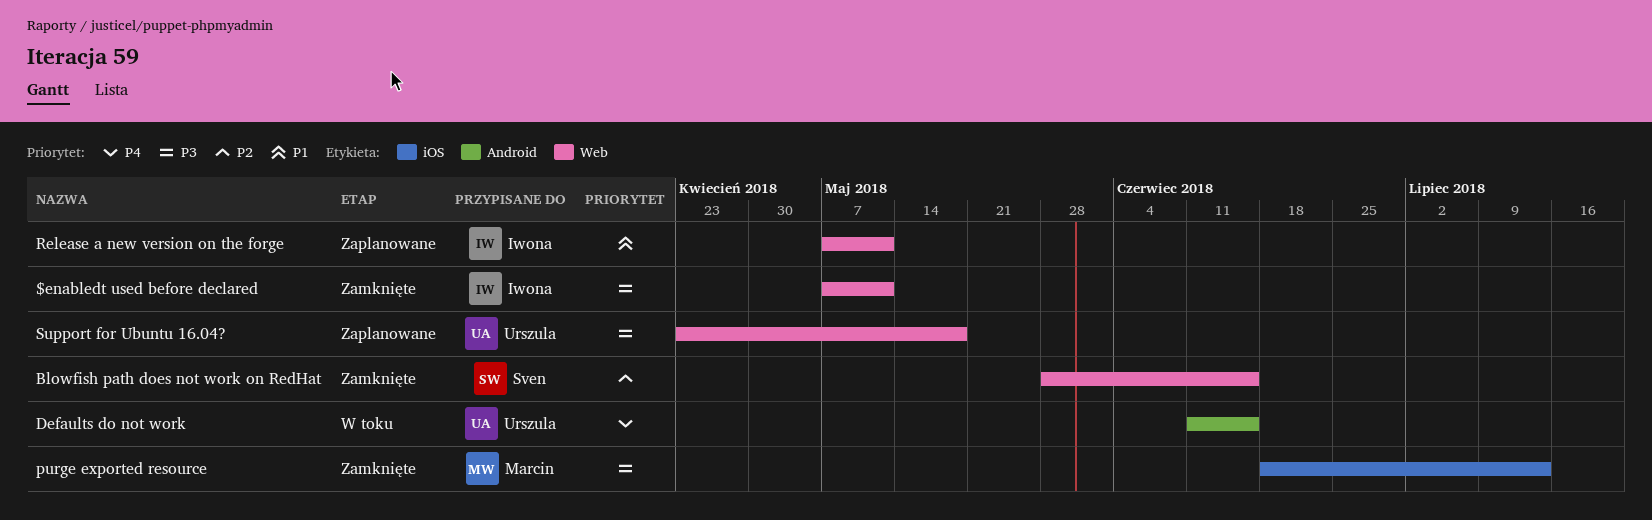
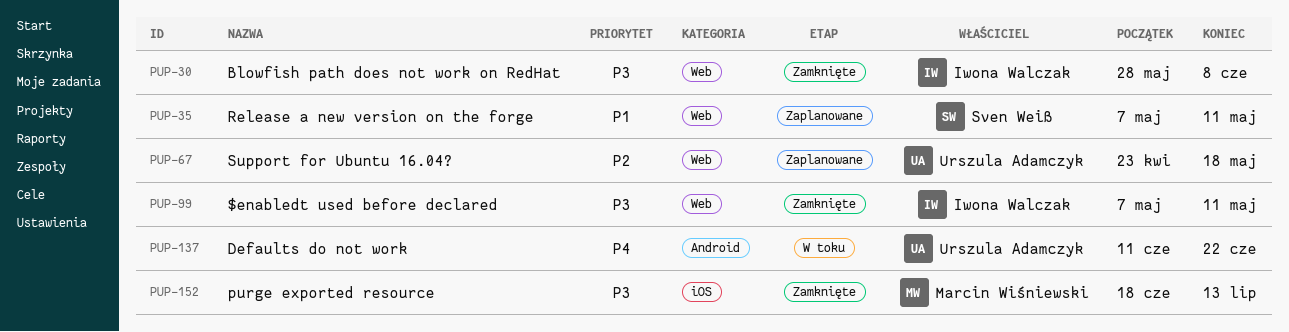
Blowfish path does not work on RedHat, owner: Sven Weiß -> Iwona Walczak
Blowfish path does not work on RedHat, priority: P2 -> P3
Blowfish path does not work on RedHat, due: Jun 15 -> Jun 8
Defaults do not work, due: Jun 15 -> Jun 22
Release a new version on the forge, owner: Iwona Walczak -> Sven Weiß
Support for Ubuntu 16.04?, priority: P3 -> P2

